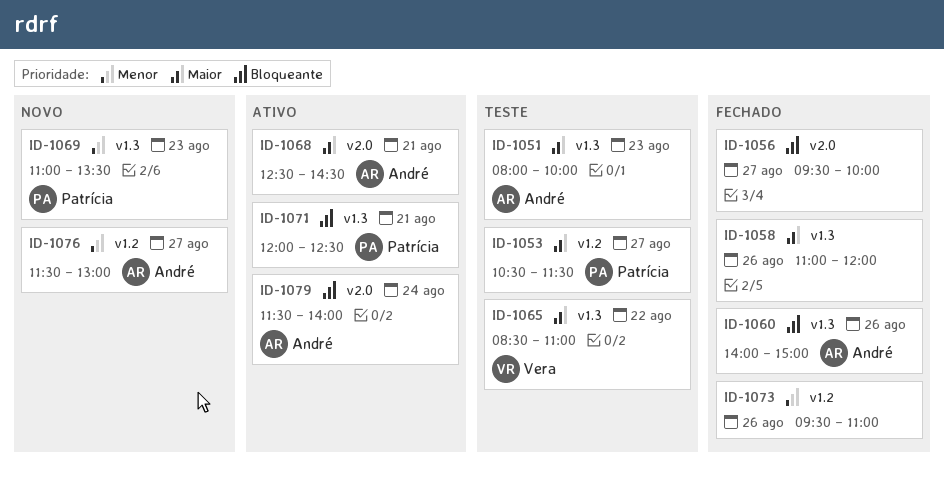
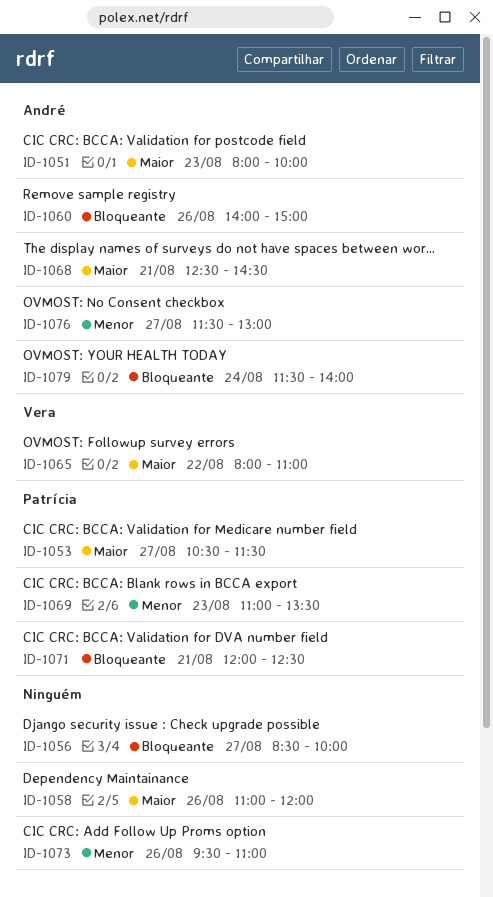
ID-1056, begins: 09:30 -> 08:30
ID-1065, begins: 08:30 -> 08:00

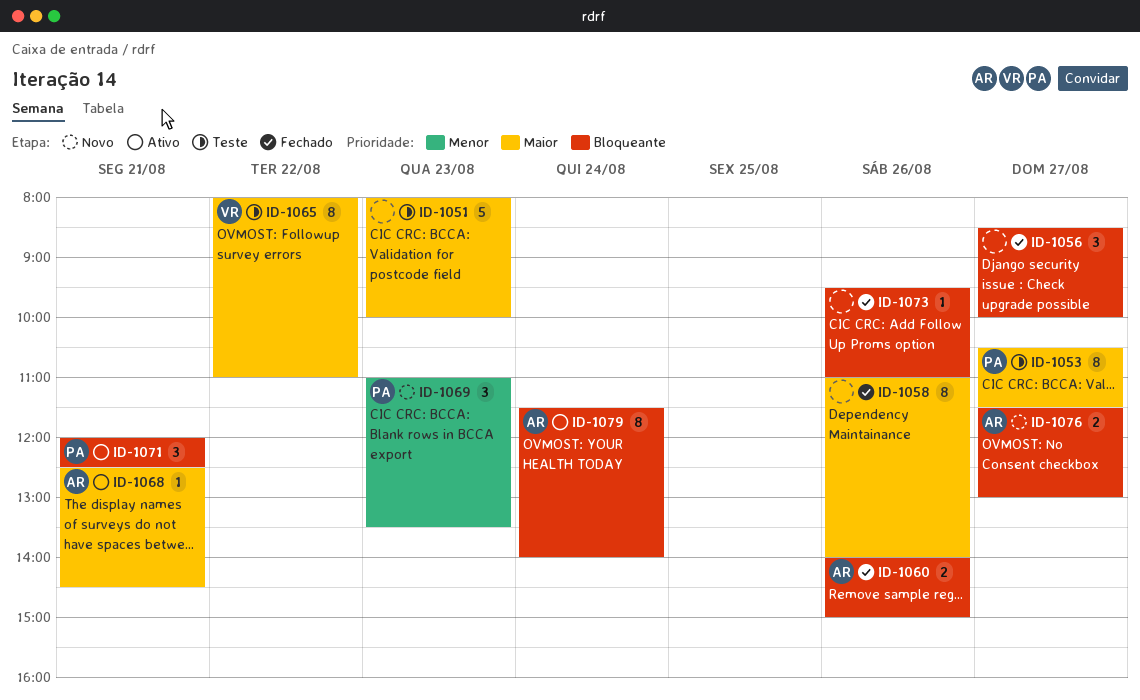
ID-1051, owner: André -> none
ID-1058, ends: 12:00 -> 14:00
ID-1073, priority: Menor -> Bloqueante
ID-1076, priority: Menor -> Bloqueante

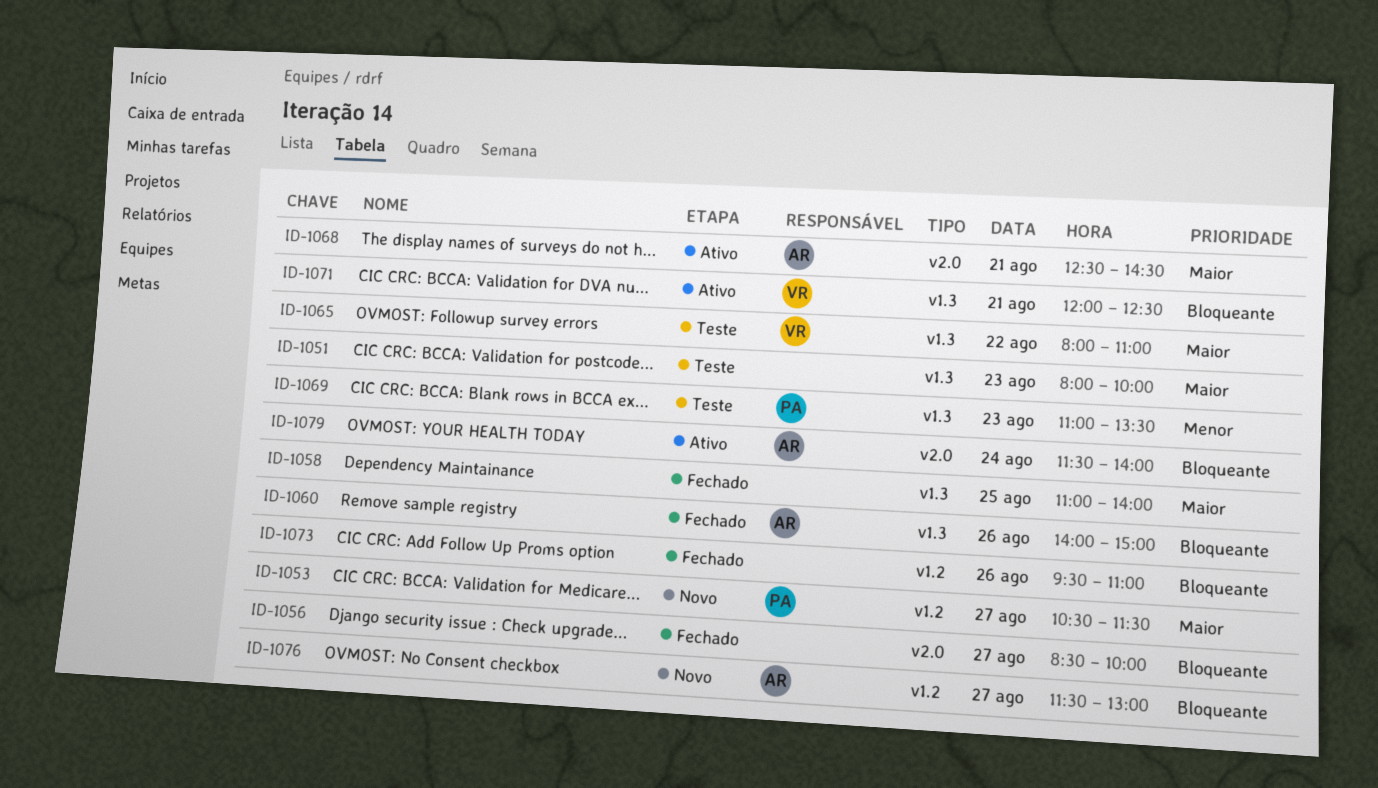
ID-1053, status: Teste -> Novo
ID-1058, day: Aug 26 -> Aug 25
ID-1069, status: Novo -> Teste
ID-1071, owner: PA -> VR

